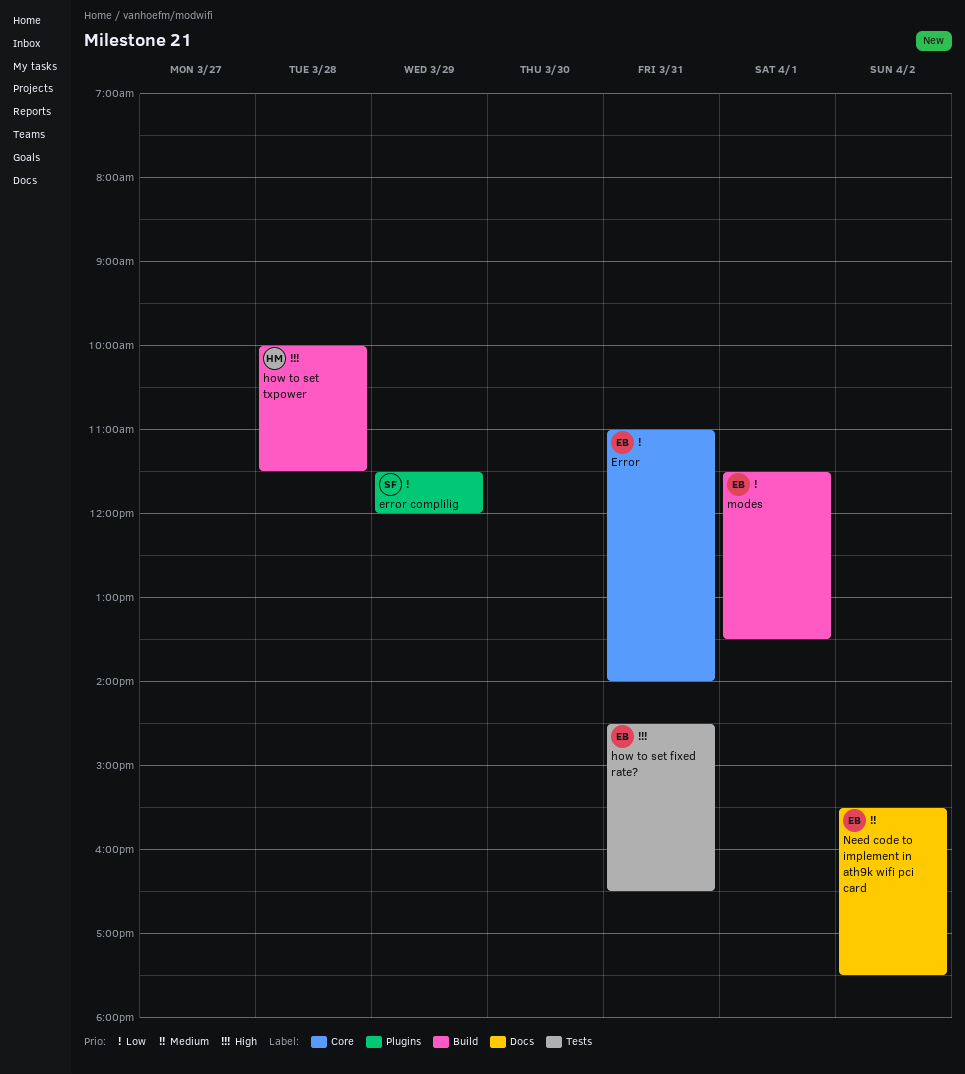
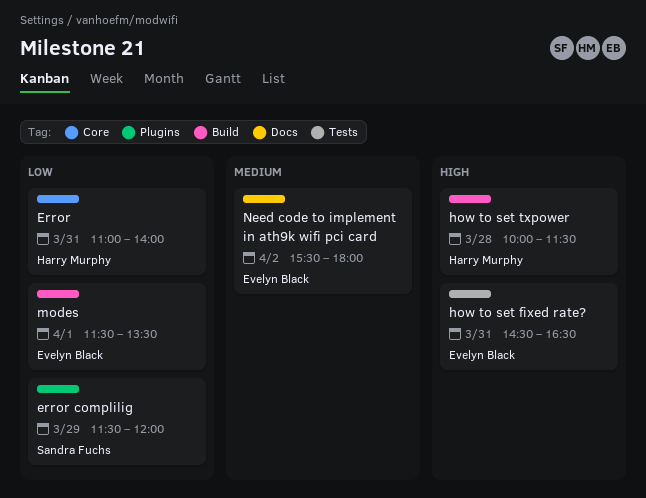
Error, owner: Evelyn Black -> Harry Murphy
Need code to implement in ath9k wifi pci card, ends: 17:30 -> 18:00

